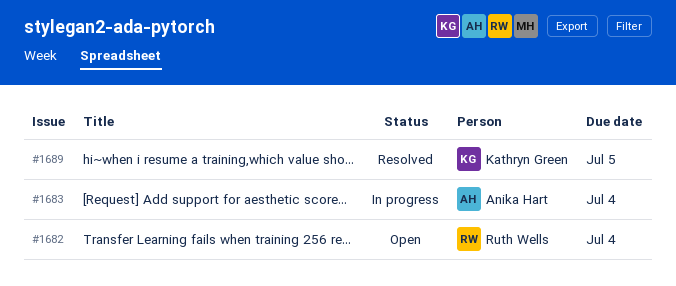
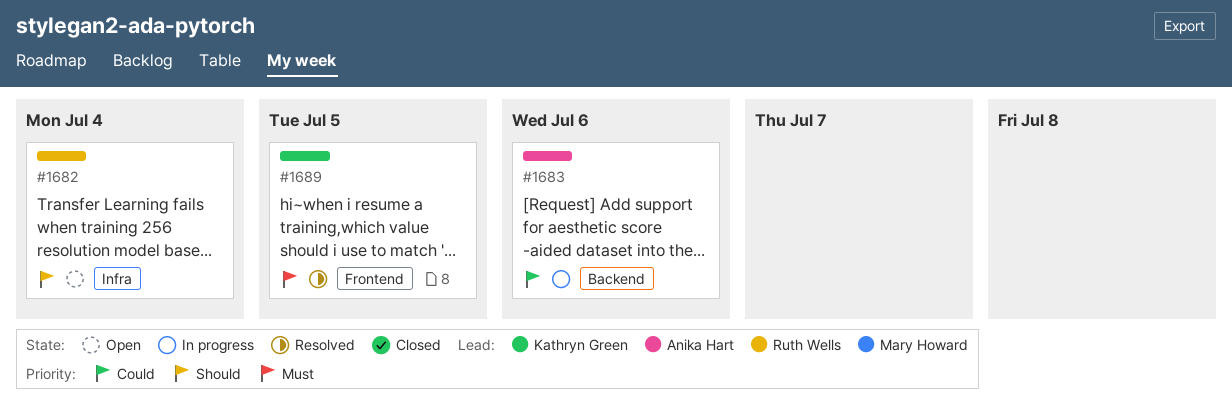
#1683, due: Jul 4 -> Jul 6

